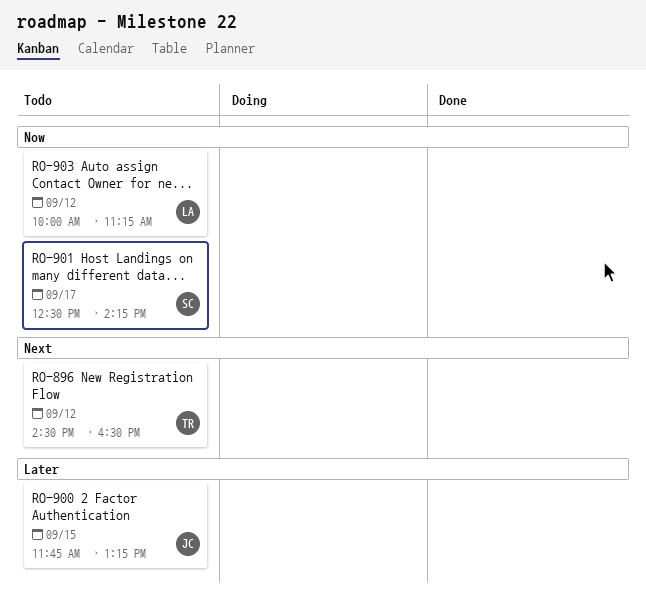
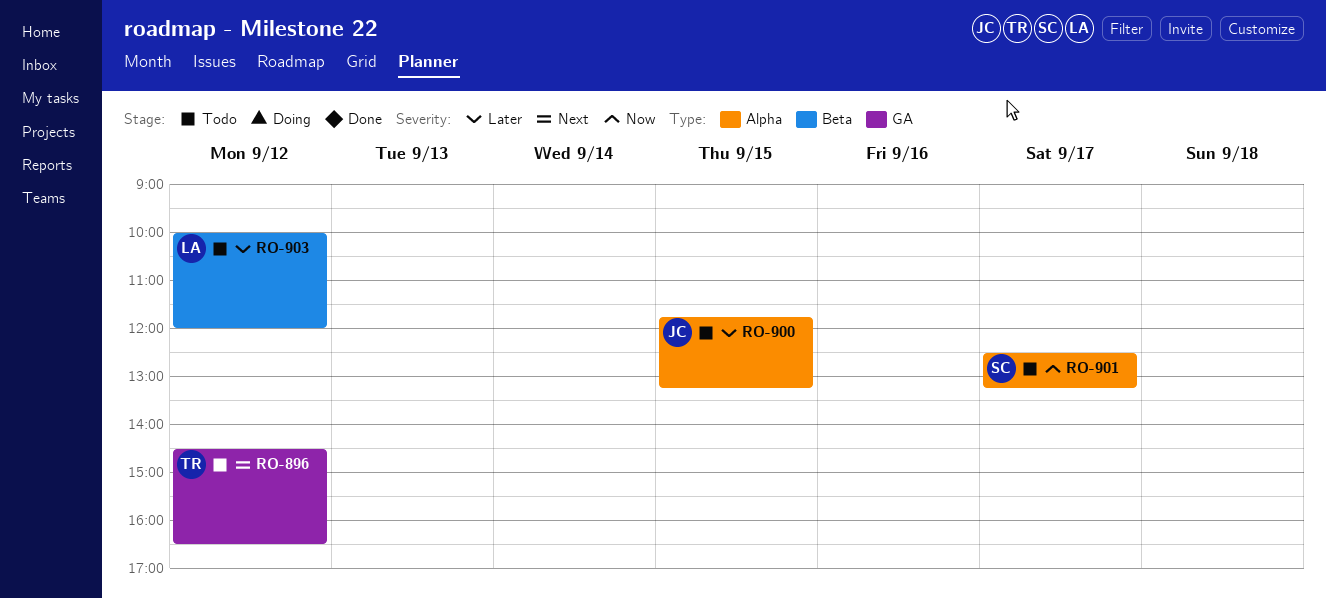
RO-901, ends: 14:15 -> 13:15
RO-903, priority: Now -> Later
RO-903, ends: 11:15 -> 12:00

